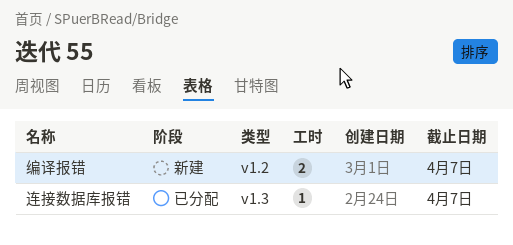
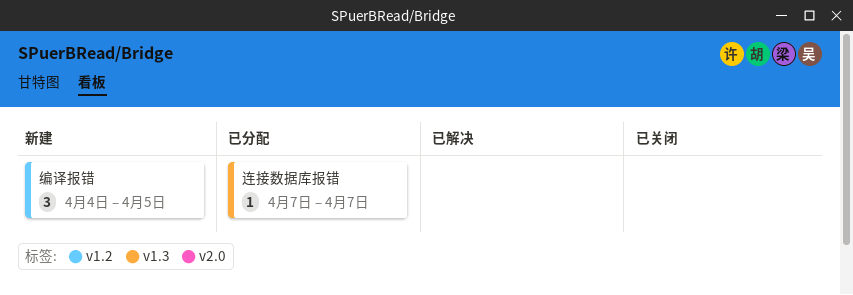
编译报错, estimate: 2 -> 3
编译报错, due: Apr 7 -> Apr 5

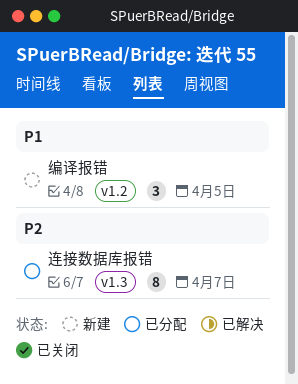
连接数据库报错, estimate: 1 -> 8

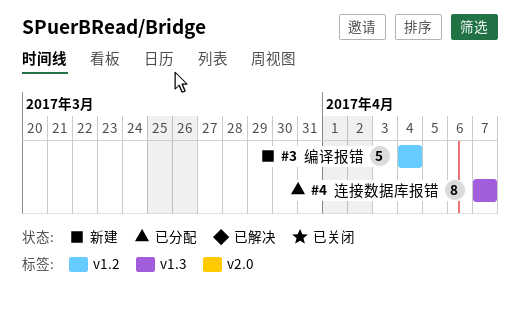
编译报错, estimate: 3 -> 5
编译报错, due: Apr 5 -> Apr 4

